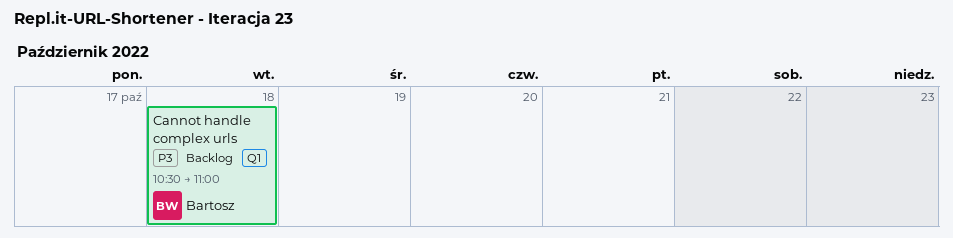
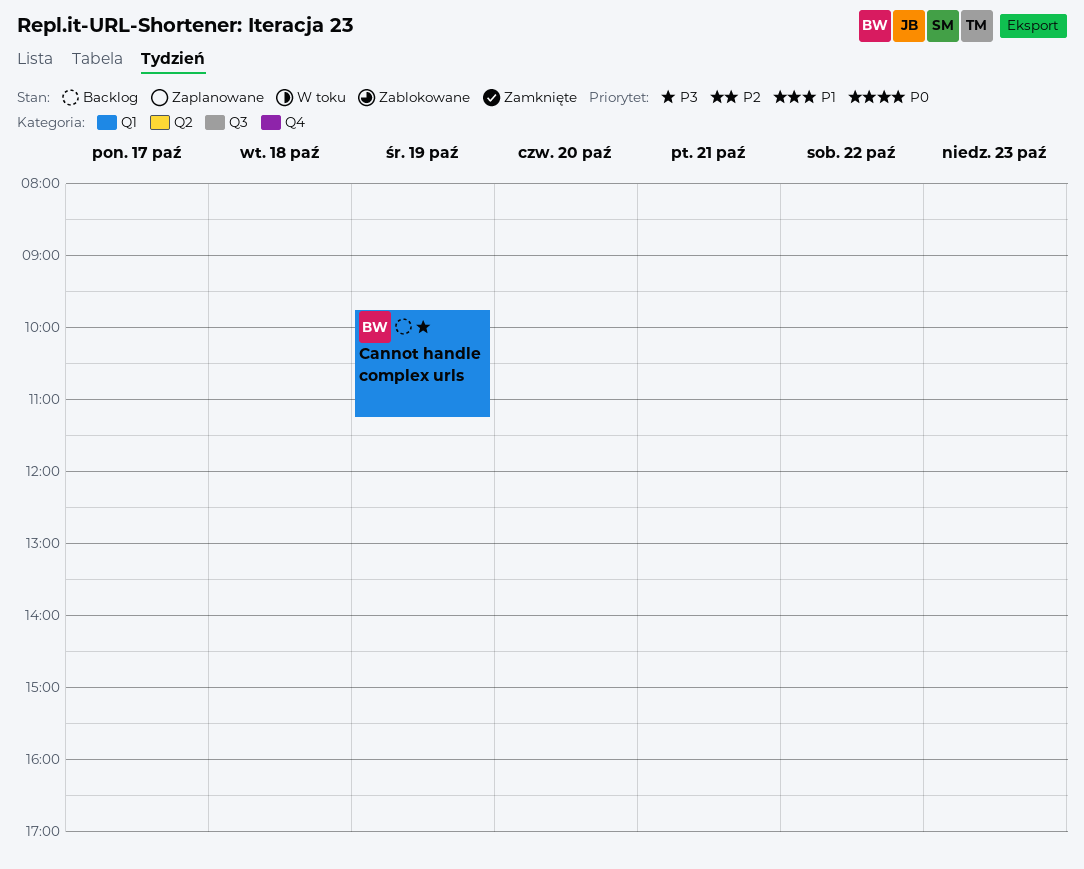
Cannot handle complex urls, day: Oct 18 -> Oct 19
Cannot handle complex urls, begins: 10:30 -> 09:45
Cannot handle complex urls, ends: 11:00 -> 11:15

